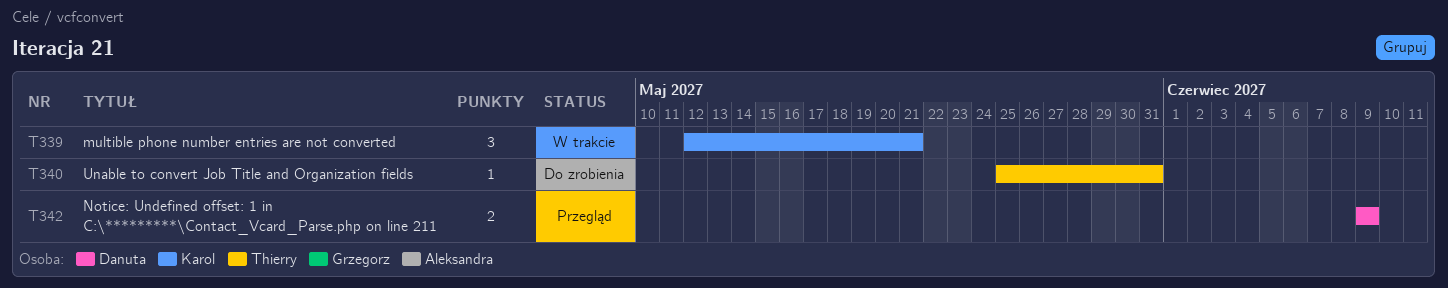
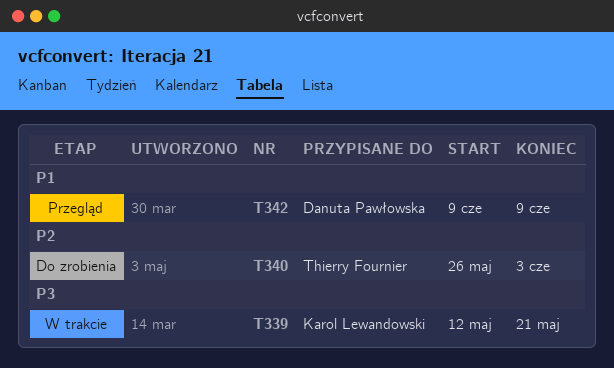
T340, start: May 25 -> May 26
T340, due: May 31 -> Jun 3

